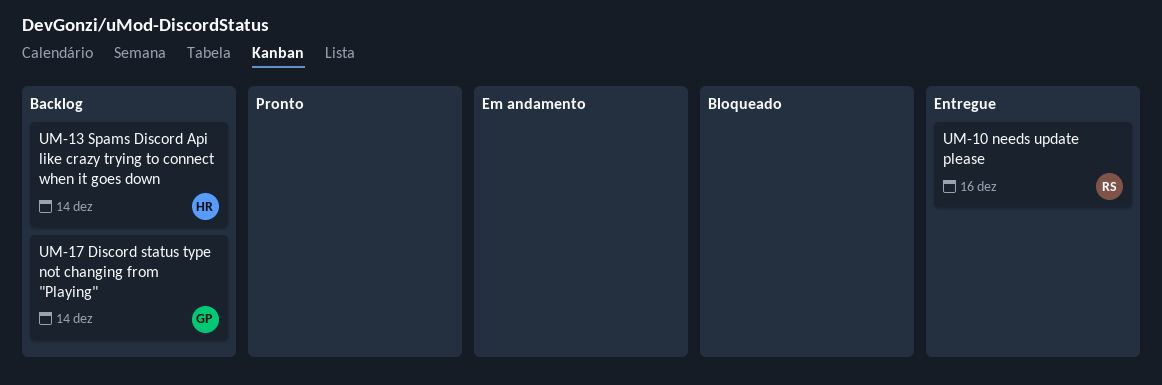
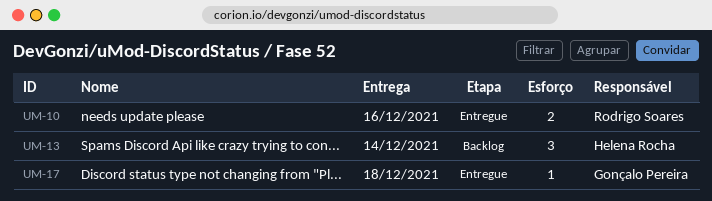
UM-17, status: Backlog -> Entregue
UM-17, due: Dec 14 -> Dec 18

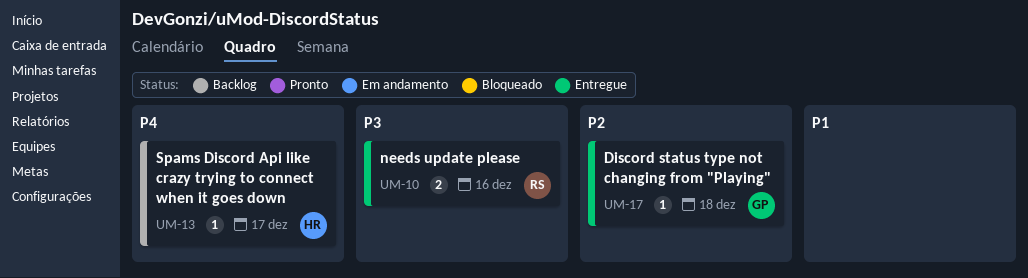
UM-13, estimate: 3 -> 1
UM-13, due: Dec 14 -> Dec 17

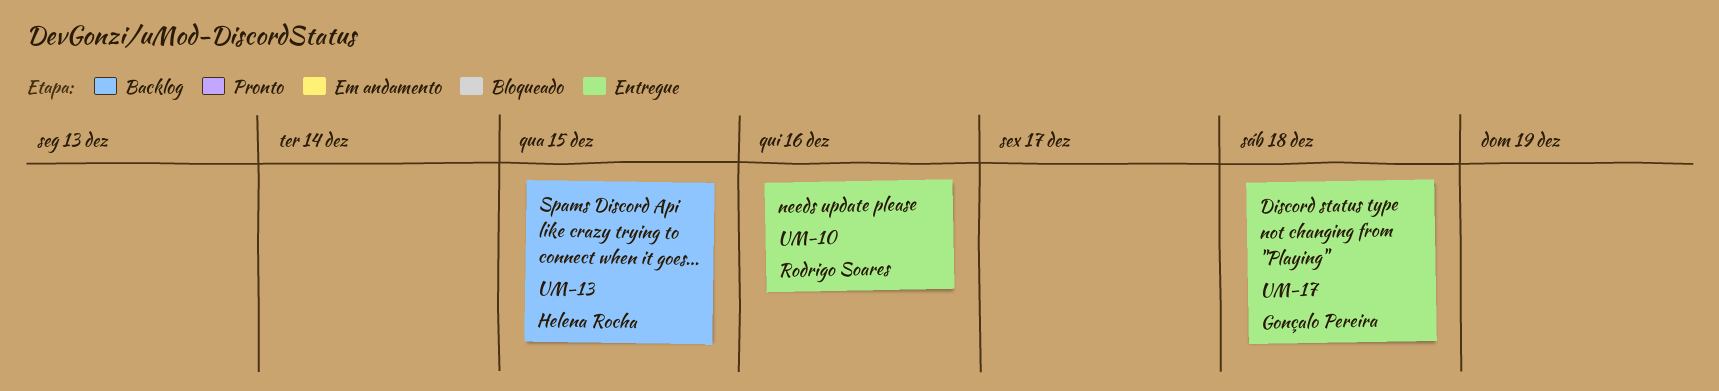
UM-13, due: Dec 17 -> Dec 15

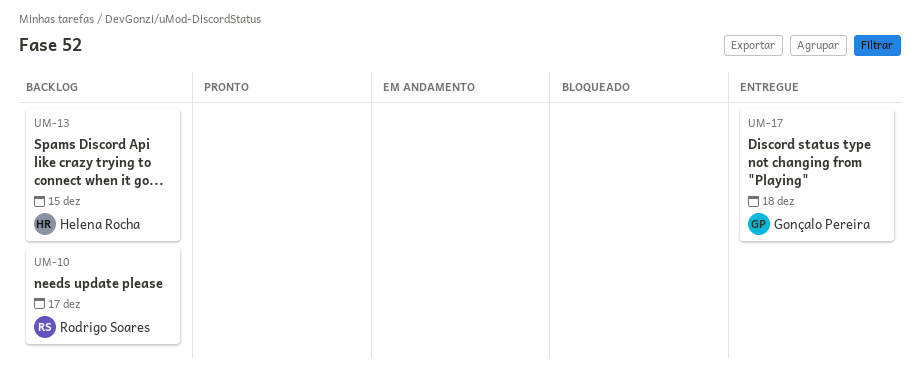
UM-10, status: Entregue -> Backlog
UM-10, due: Dec 16 -> Dec 17

